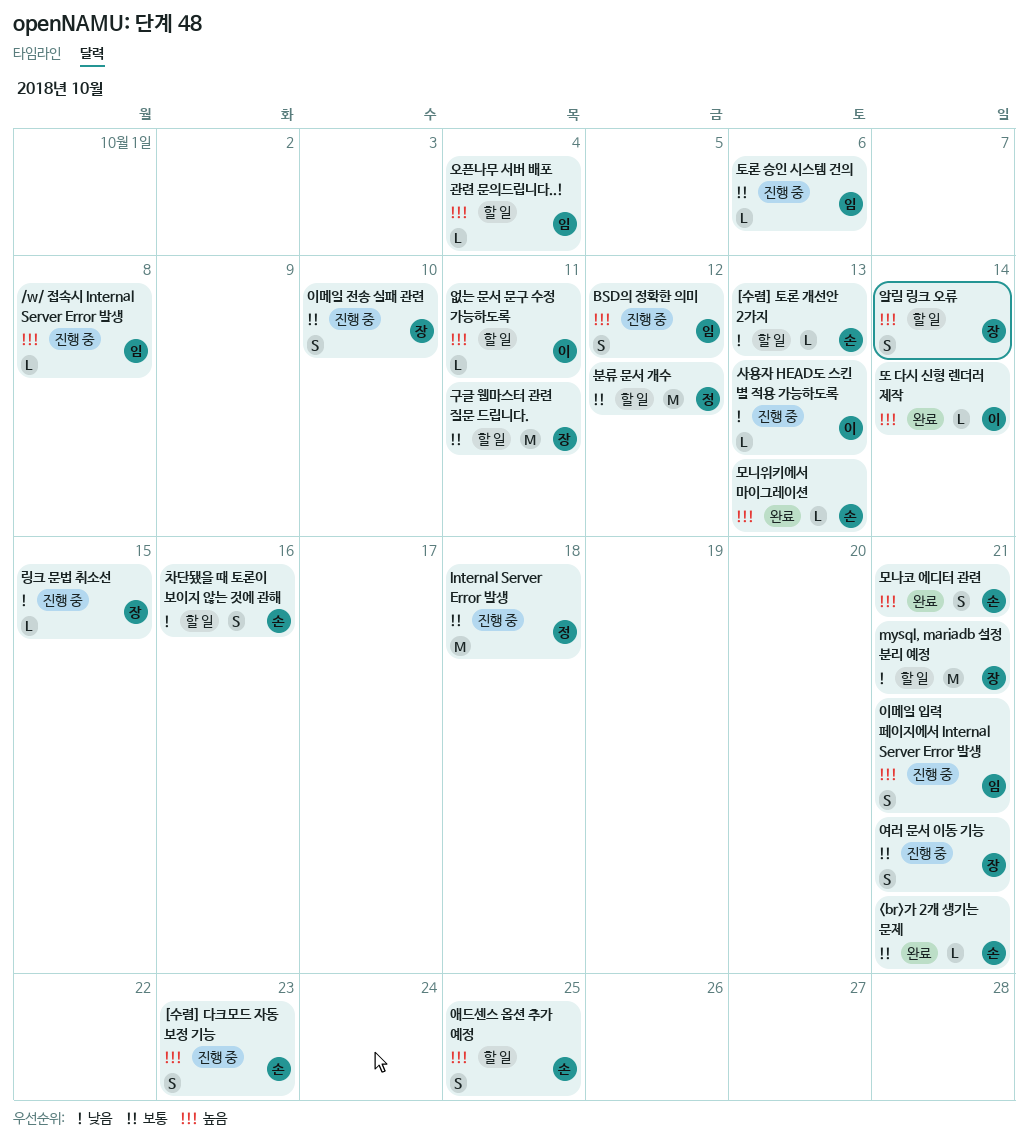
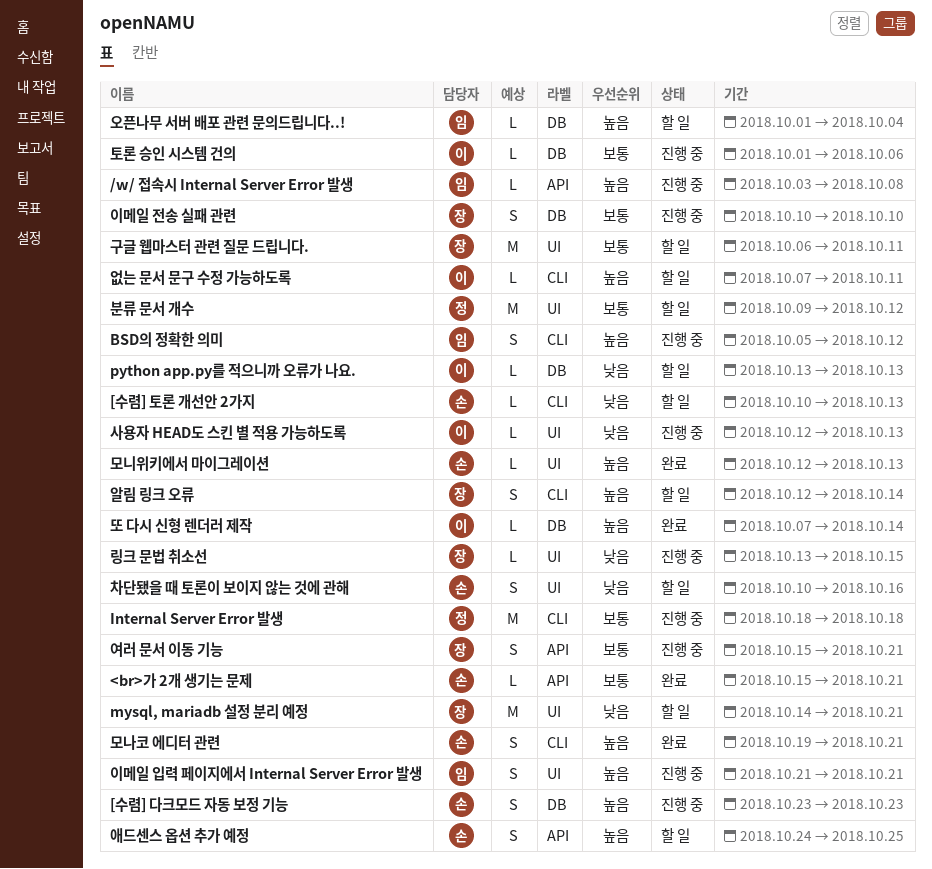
python app.py를 적으니까 오류가 나요.: none -> present
토론 승인 시스템 건의, owner: 임 -> 이

